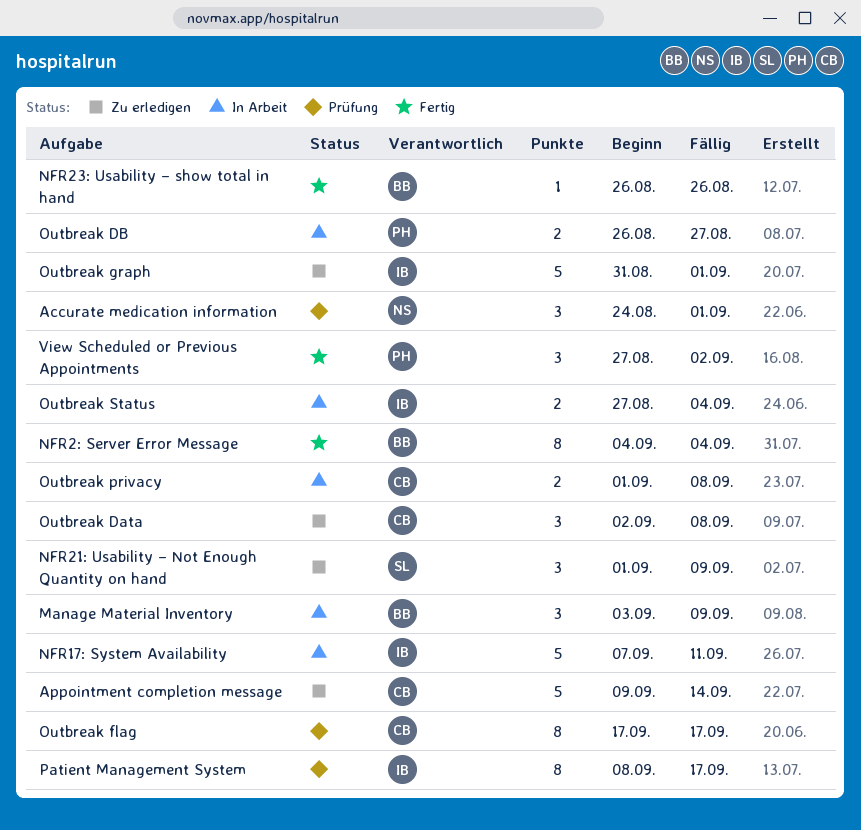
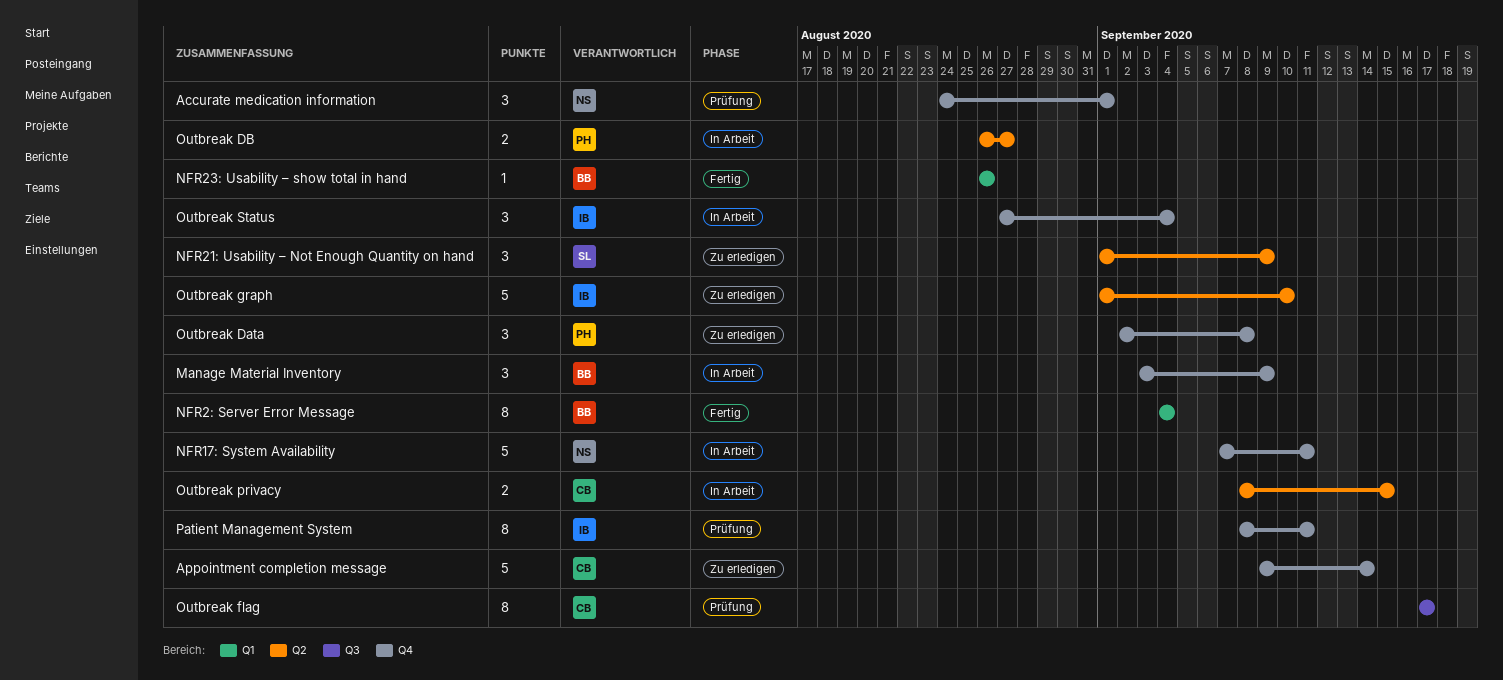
NFR17: System Availability, owner: IB -> NS
Outbreak Data, owner: CB -> PH
Outbreak graph, start: Aug 31 -> Sep 1
Outbreak graph, due: Sep 1 -> Sep 10
Outbreak privacy, start: Sep 1 -> Sep 8
Outbreak privacy, due: Sep 8 -> Sep 15
Outbreak Status, estimate: 2 -> 3
Patient Management System, due: Sep 17 -> Sep 11
View Scheduled or Previous Appointments: present -> none

